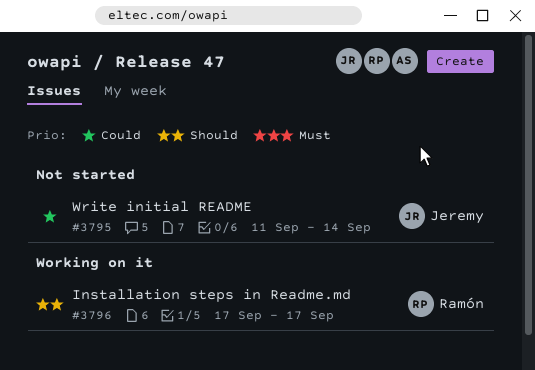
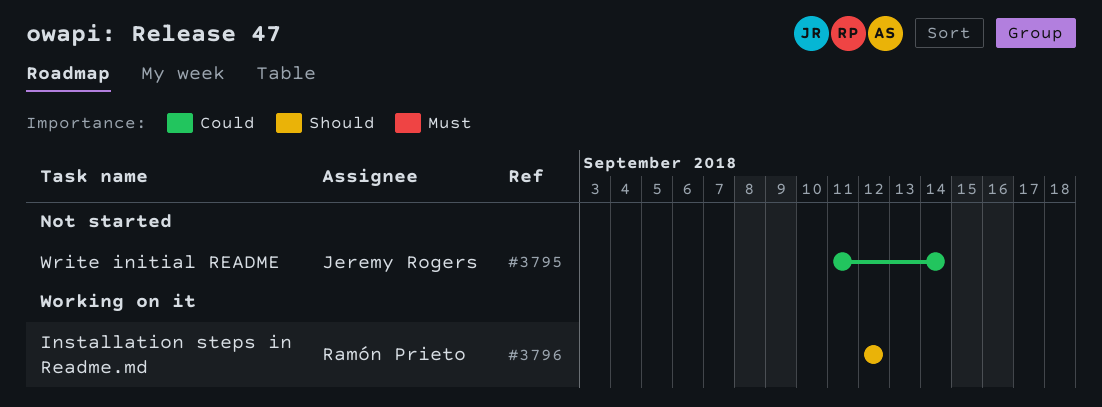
#3796, start: Sep 17 -> Sep 12
#3796, due: Sep 17 -> Sep 12

